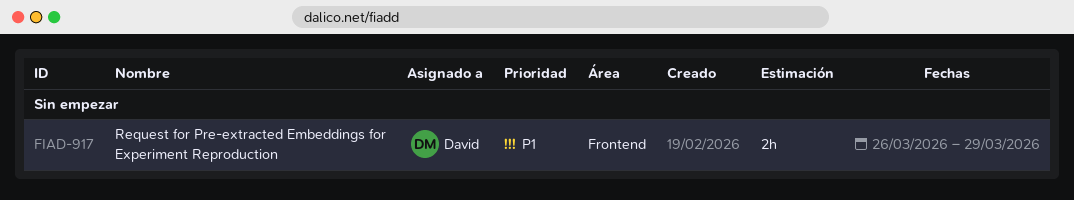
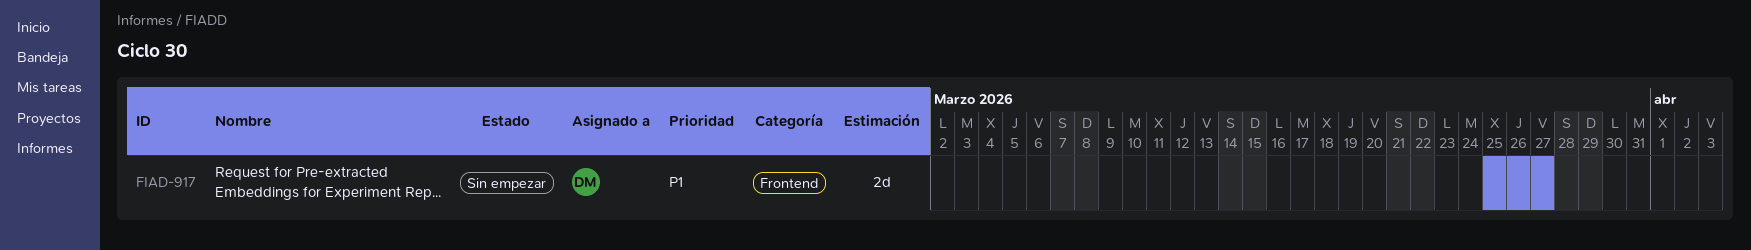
FIAD-917, estimate: 2h -> 2d
FIAD-917, start: Mar 26 -> Mar 25
FIAD-917, due: Mar 29 -> Mar 27

